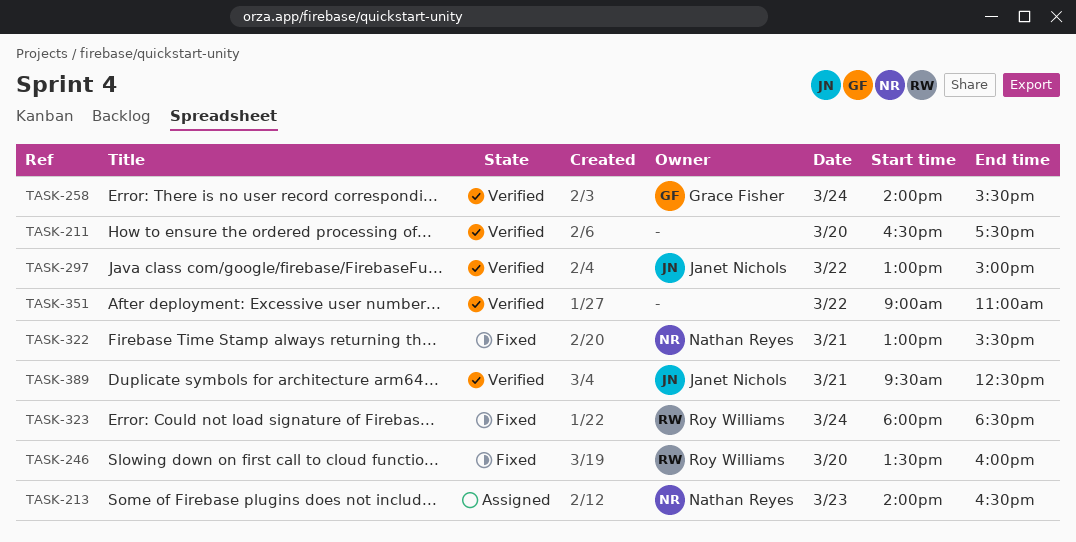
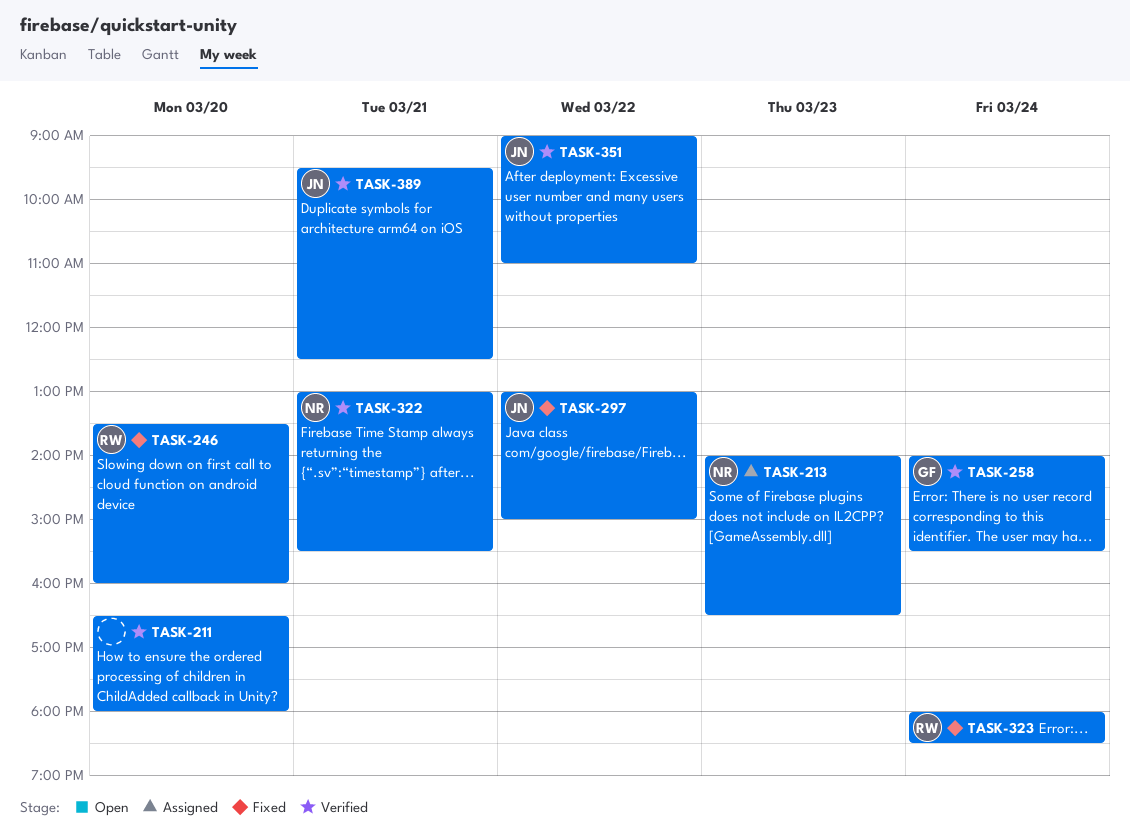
TASK-211, ends: 17:30 -> 18:00
TASK-297, status: Verified -> Fixed
TASK-322, status: Fixed -> Verified
TASK-351, owner: none -> Janet Nichols

